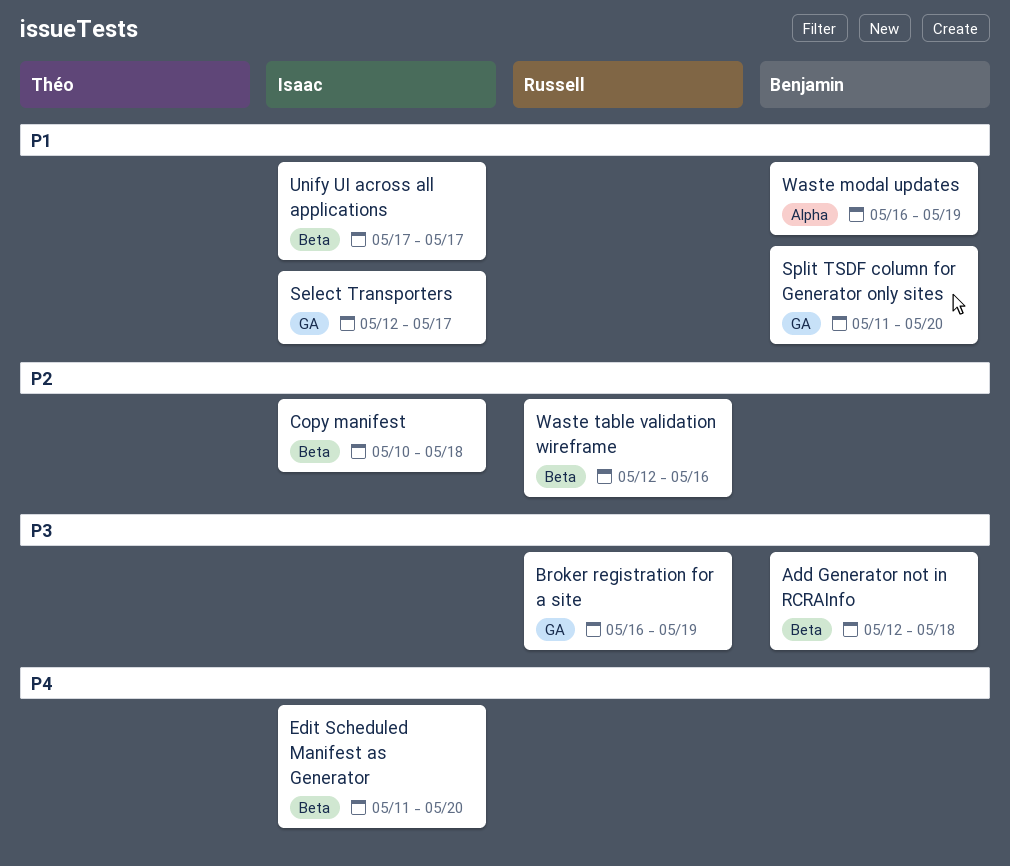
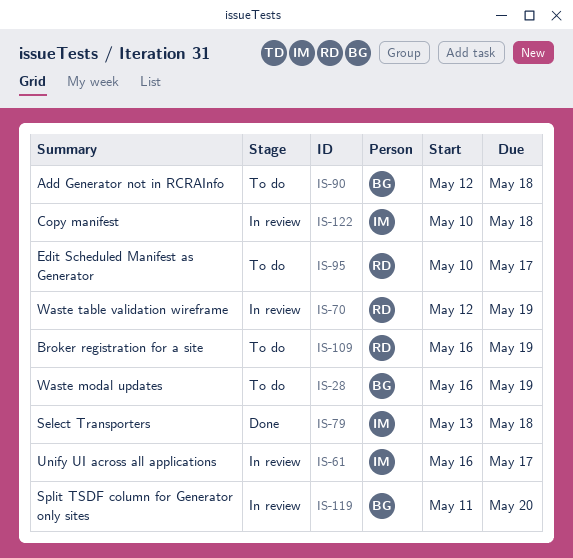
Edit Scheduled Manifest as Generator, owner: Isaac -> Russell
Edit Scheduled Manifest as Generator, start: May 11 -> May 10
Edit Scheduled Manifest as Generator, due: May 20 -> May 17
Select Transporters, start: May 12 -> May 13
Select Transporters, due: May 17 -> May 18
Unify UI across all applications, start: May 17 -> May 16
Waste table validation wireframe, due: May 16 -> May 19

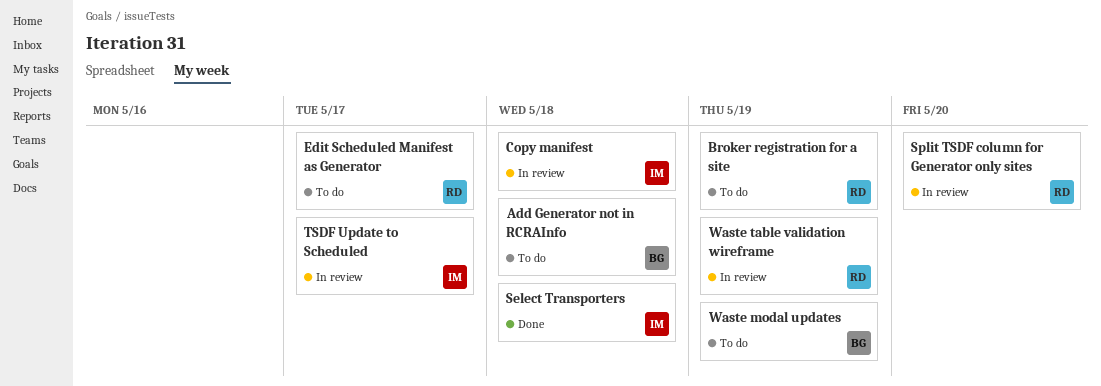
Split TSDF column for Generator only sites, owner: BG -> RD
TSDF Update to Scheduled: none -> present
Unify UI across all applications: present -> none

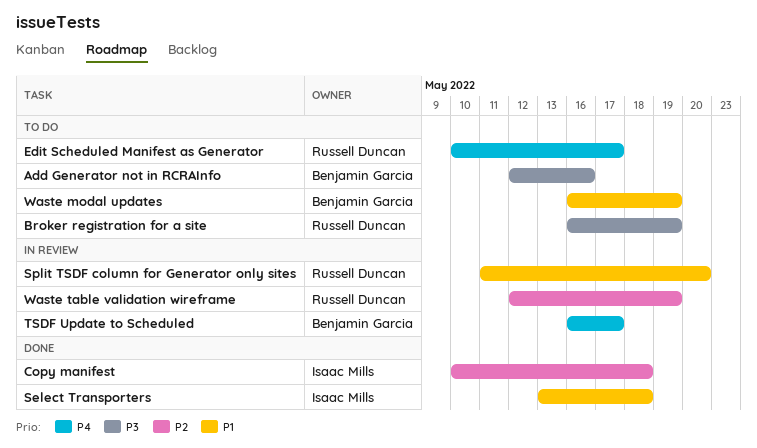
Add Generator not in RCRAInfo, due: May 18 -> May 16
Copy manifest, status: In review -> Done
TSDF Update to Scheduled, owner: Isaac Mills -> Benjamin Garcia

